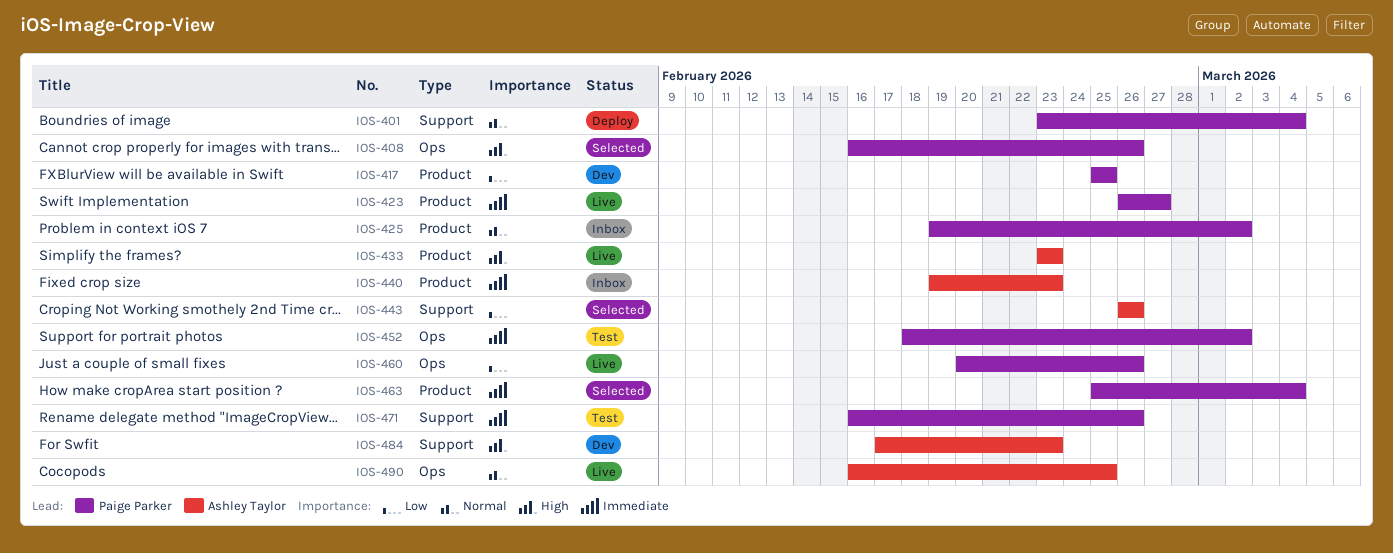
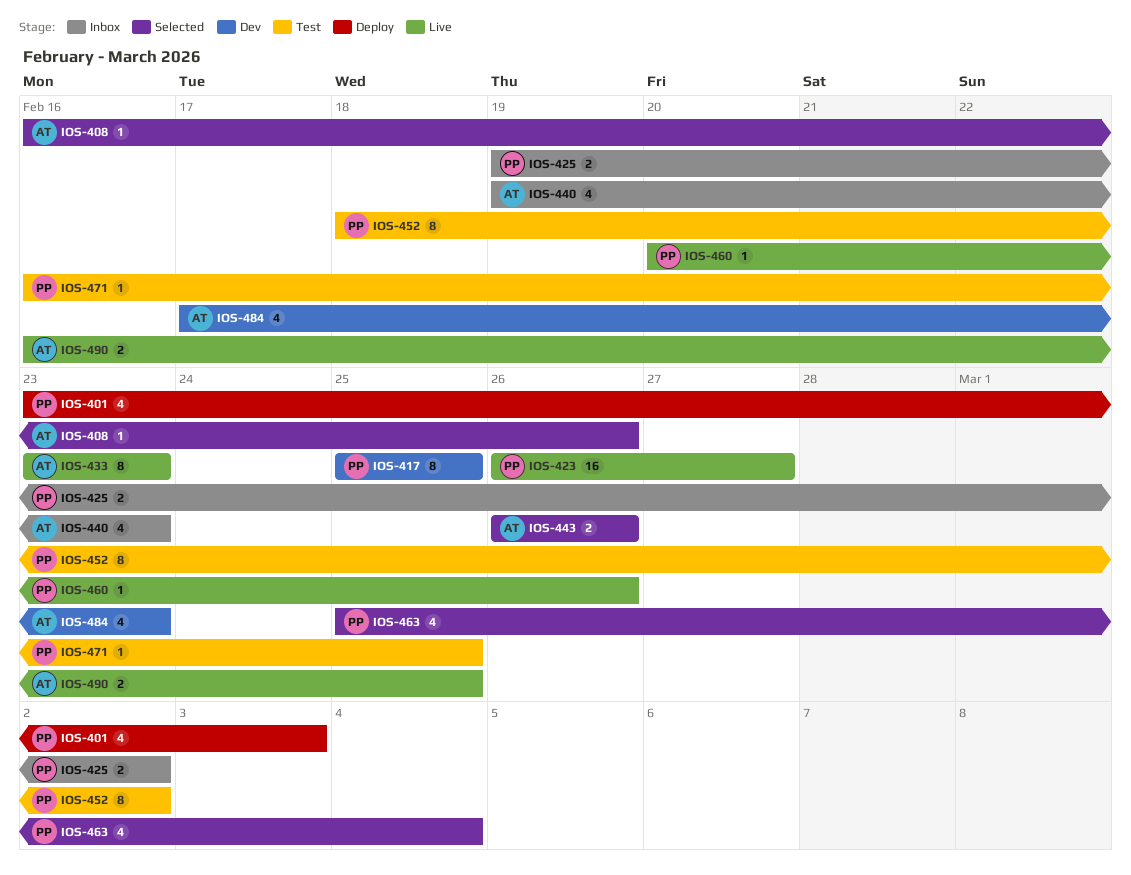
IOS-401, due: Mar 4 -> Mar 3
IOS-408, owner: Paige Parker -> Ashley Taylor
IOS-471, due: Feb 26 -> Feb 25

